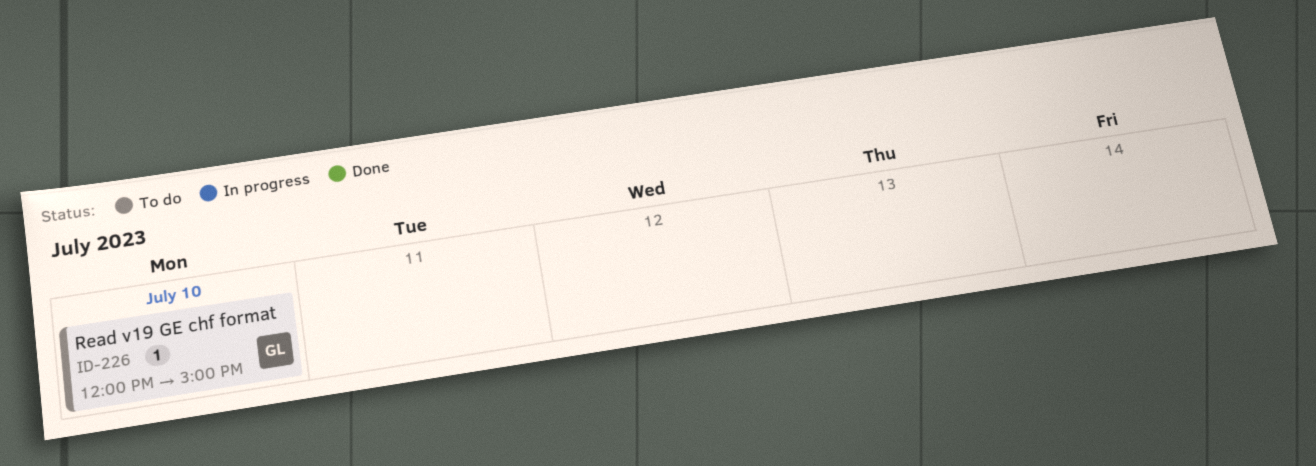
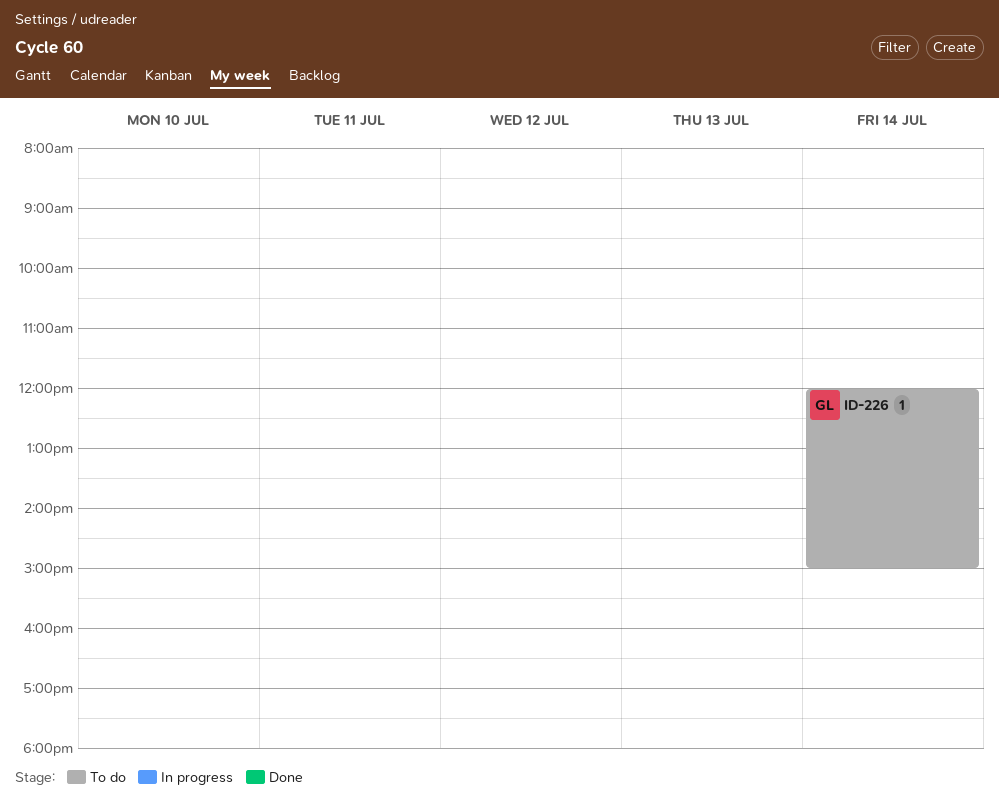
ID-226, day: Jul 10 -> Jul 14

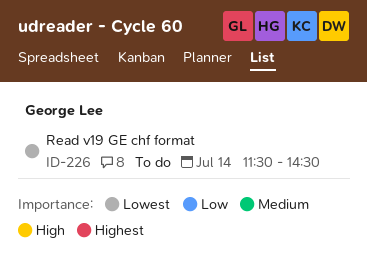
ID-226, begins: 12:00 -> 11:30
ID-226, ends: 15:00 -> 14:30

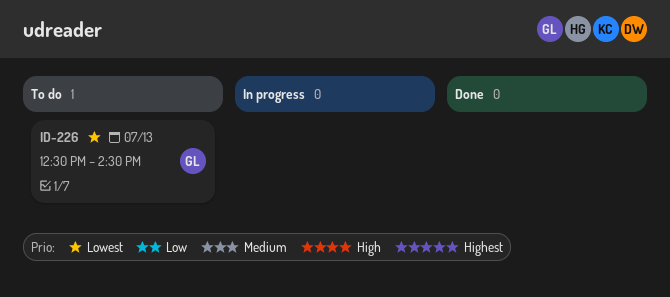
ID-226, day: Jul 14 -> Jul 13
ID-226, begins: 11:30 -> 12:30

